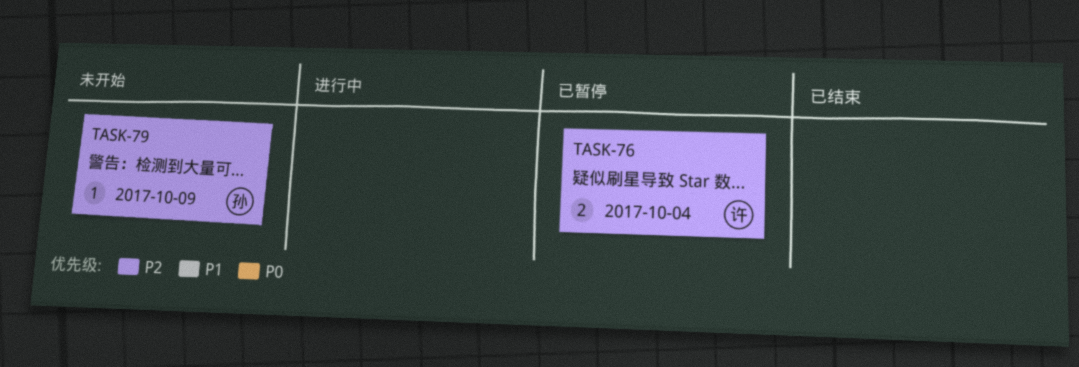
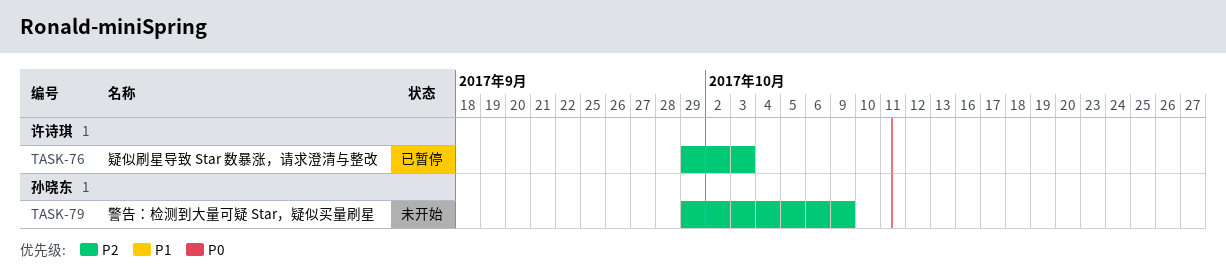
TASK-76, due: Oct 4 -> Oct 3

